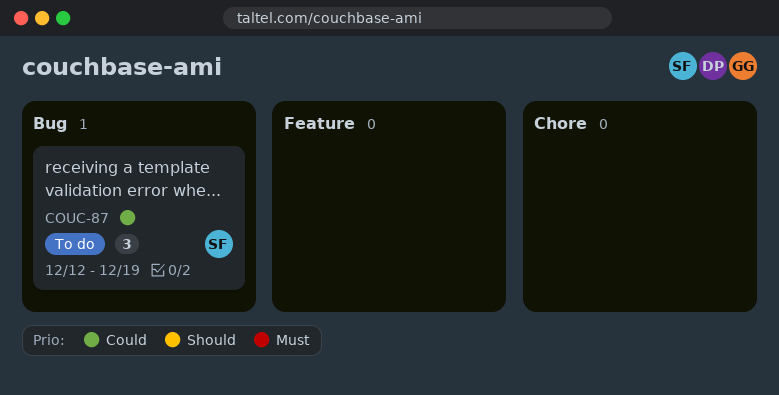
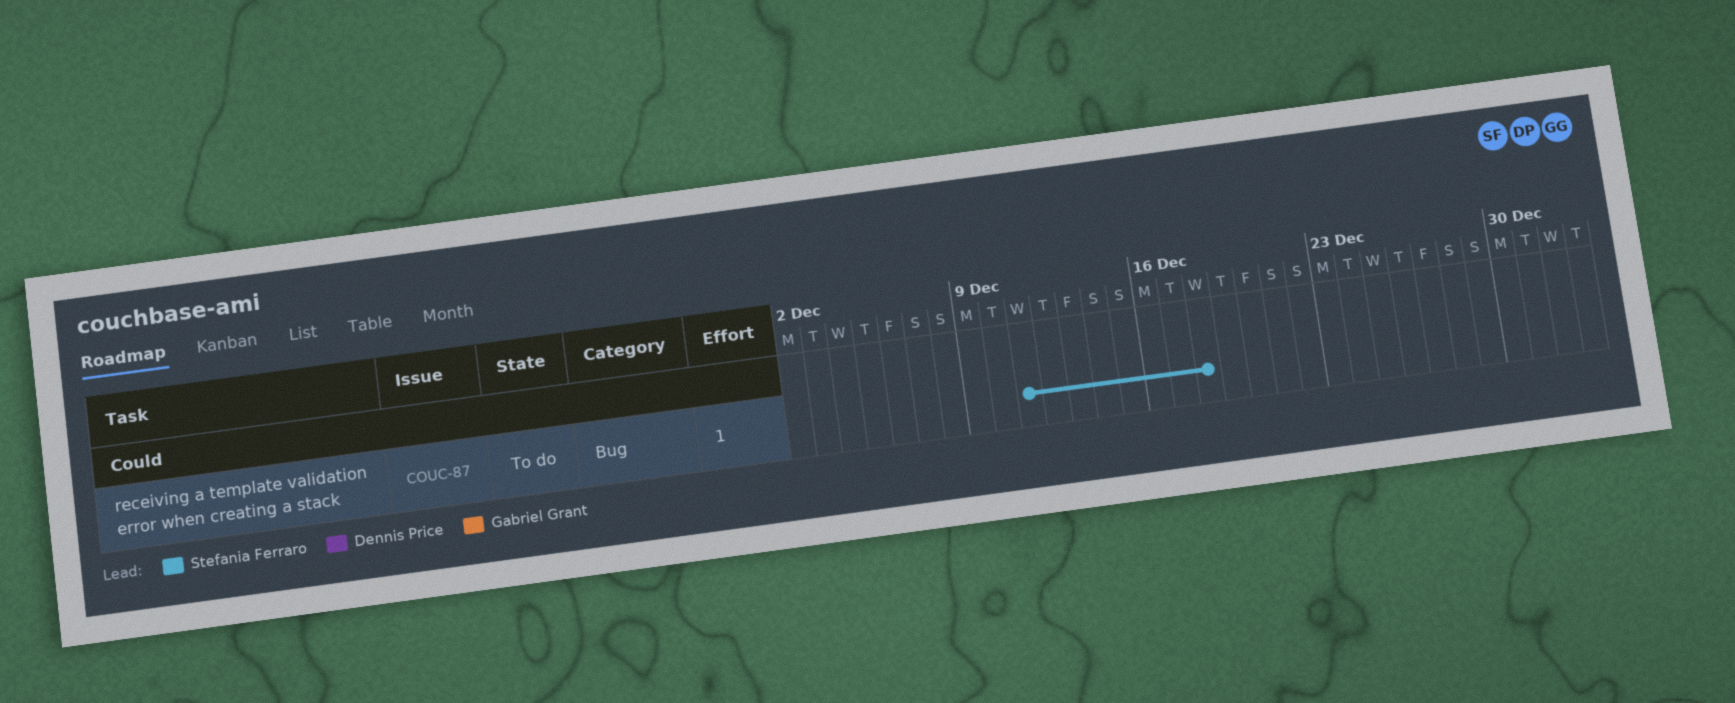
COUC-87, estimate: 3 -> 1
COUC-87, start: Dec 12 -> Dec 11
COUC-87, due: Dec 19 -> Dec 18

